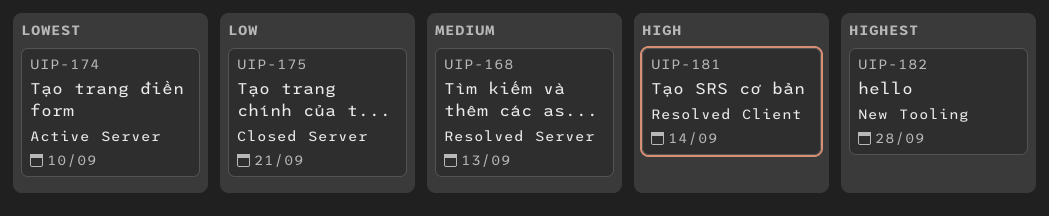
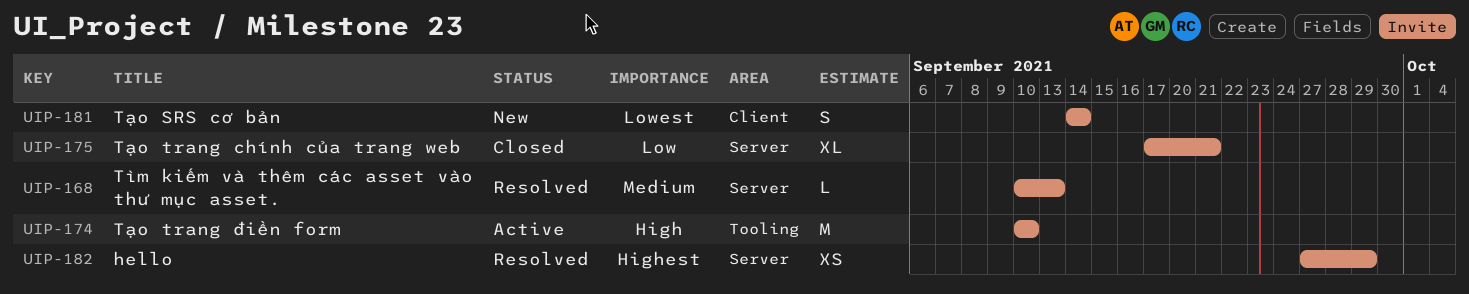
UIP-174, priority: Lowest -> High
UIP-174, label: Server -> Tooling
UIP-181, status: Resolved -> New
UIP-181, priority: High -> Lowest
UIP-182, status: New -> Resolved
UIP-182, label: Tooling -> Server
UIP-182, due: Sep 28 -> Sep 29

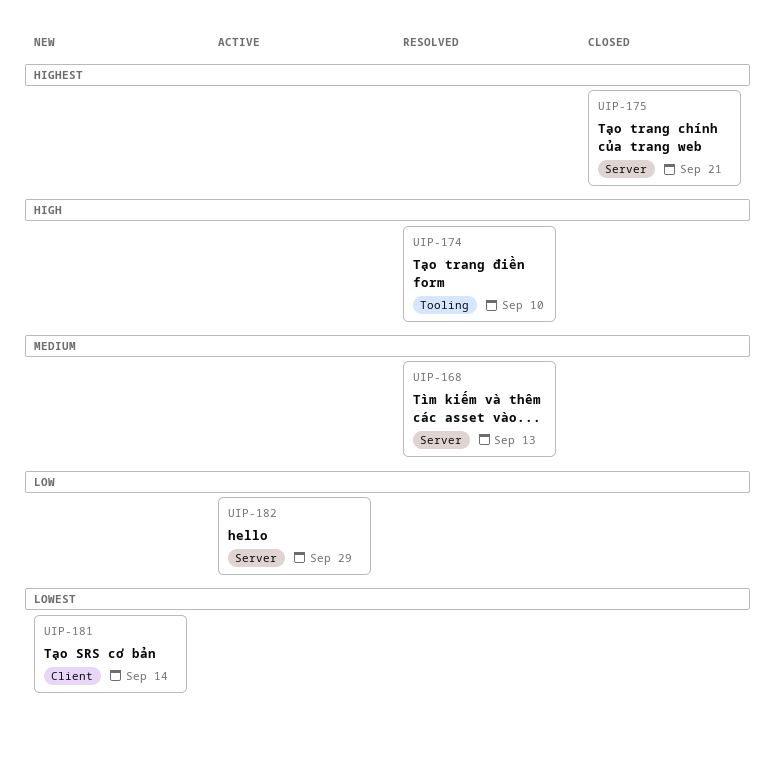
UIP-174, status: Active -> Resolved
UIP-175, priority: Low -> Highest
UIP-182, status: Resolved -> Active
UIP-182, priority: Highest -> Low

